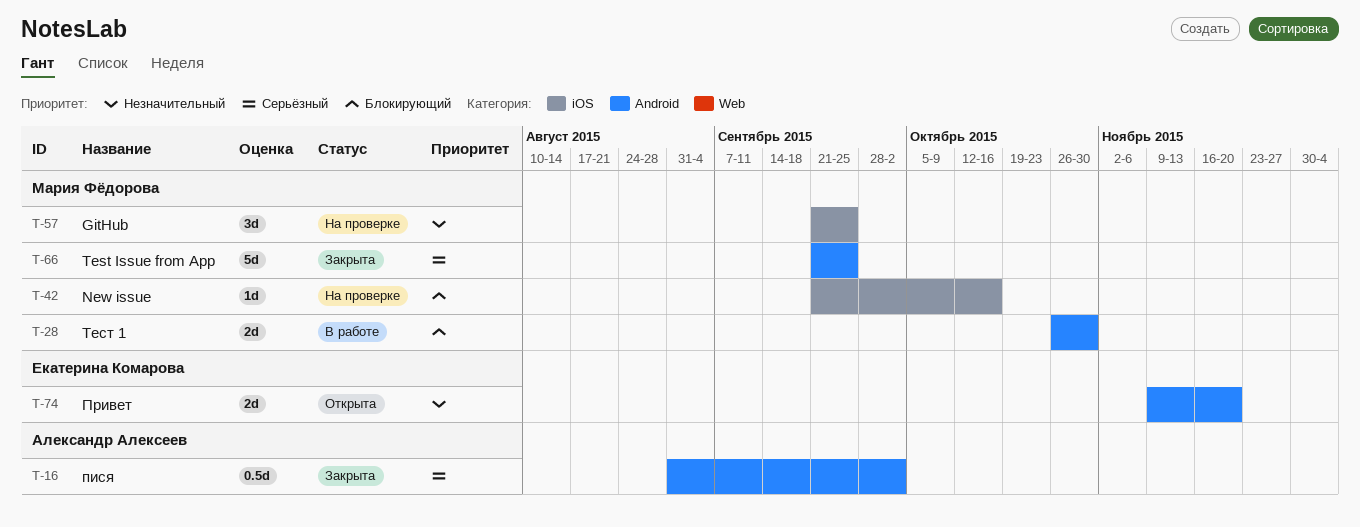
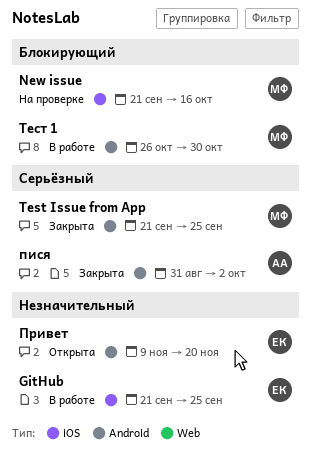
GitHub, status: На проверке -> В работе
GitHub, owner: Мария Фёдорова -> Екатерина Комарова

